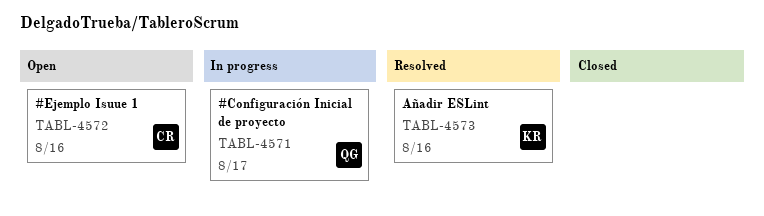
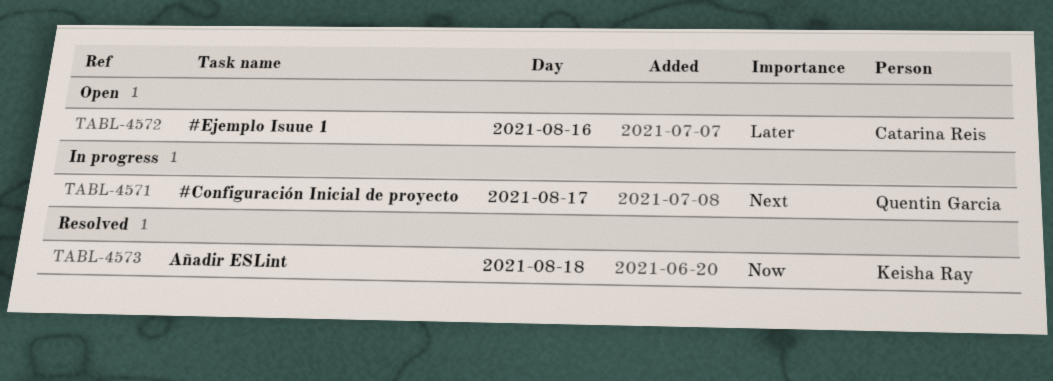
TABL-4573, day: Aug 16 -> Aug 18

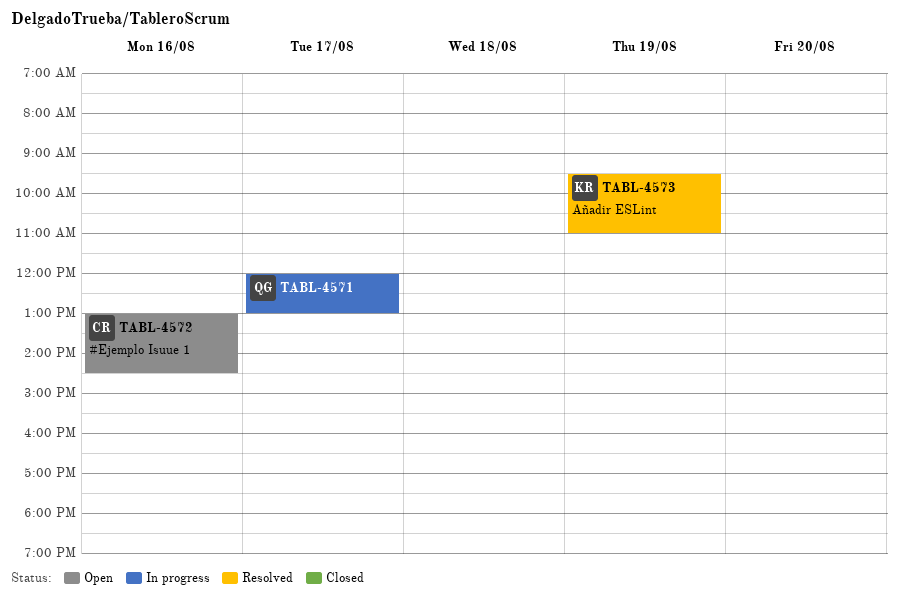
TABL-4573, day: Aug 18 -> Aug 19

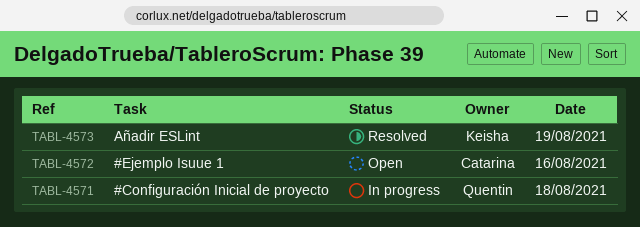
TABL-4571, day: Aug 17 -> Aug 18

